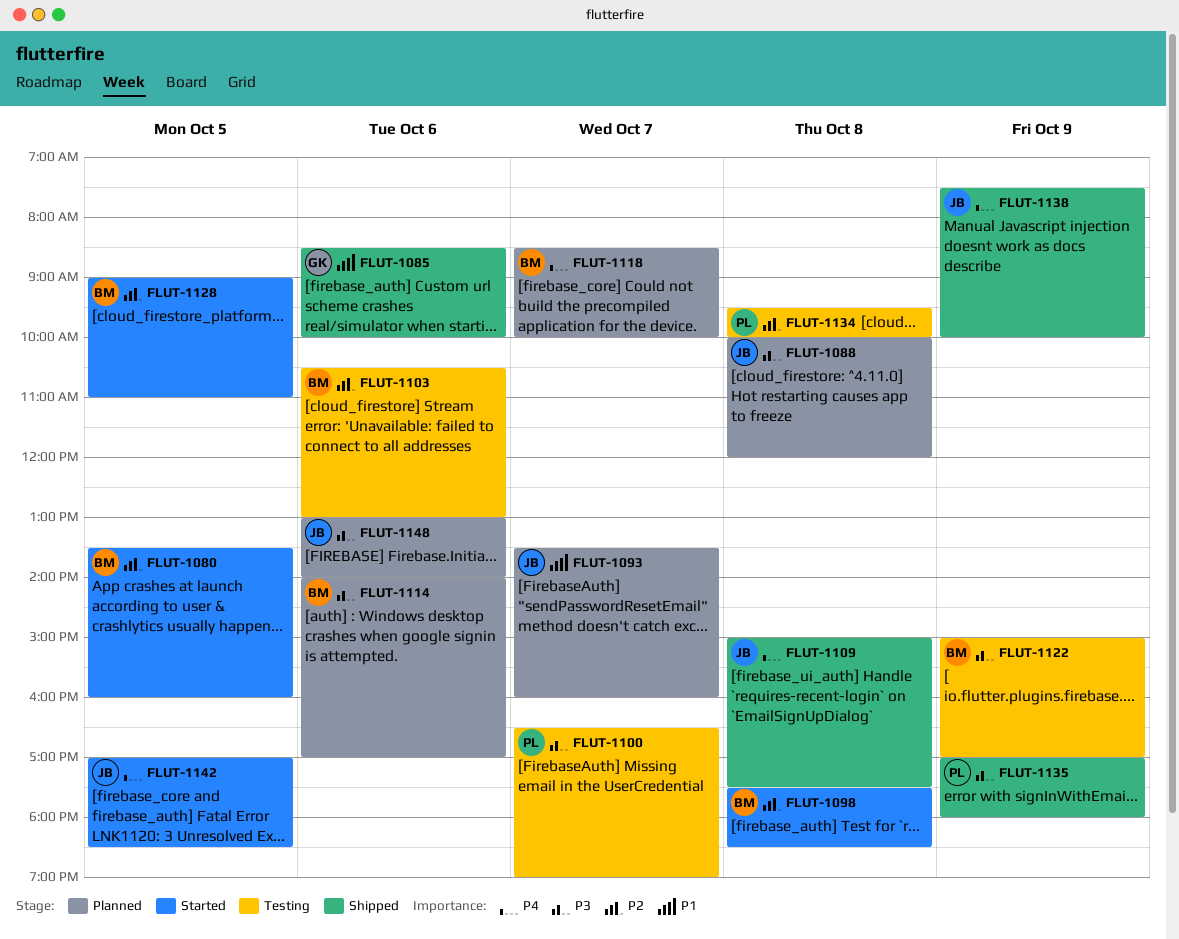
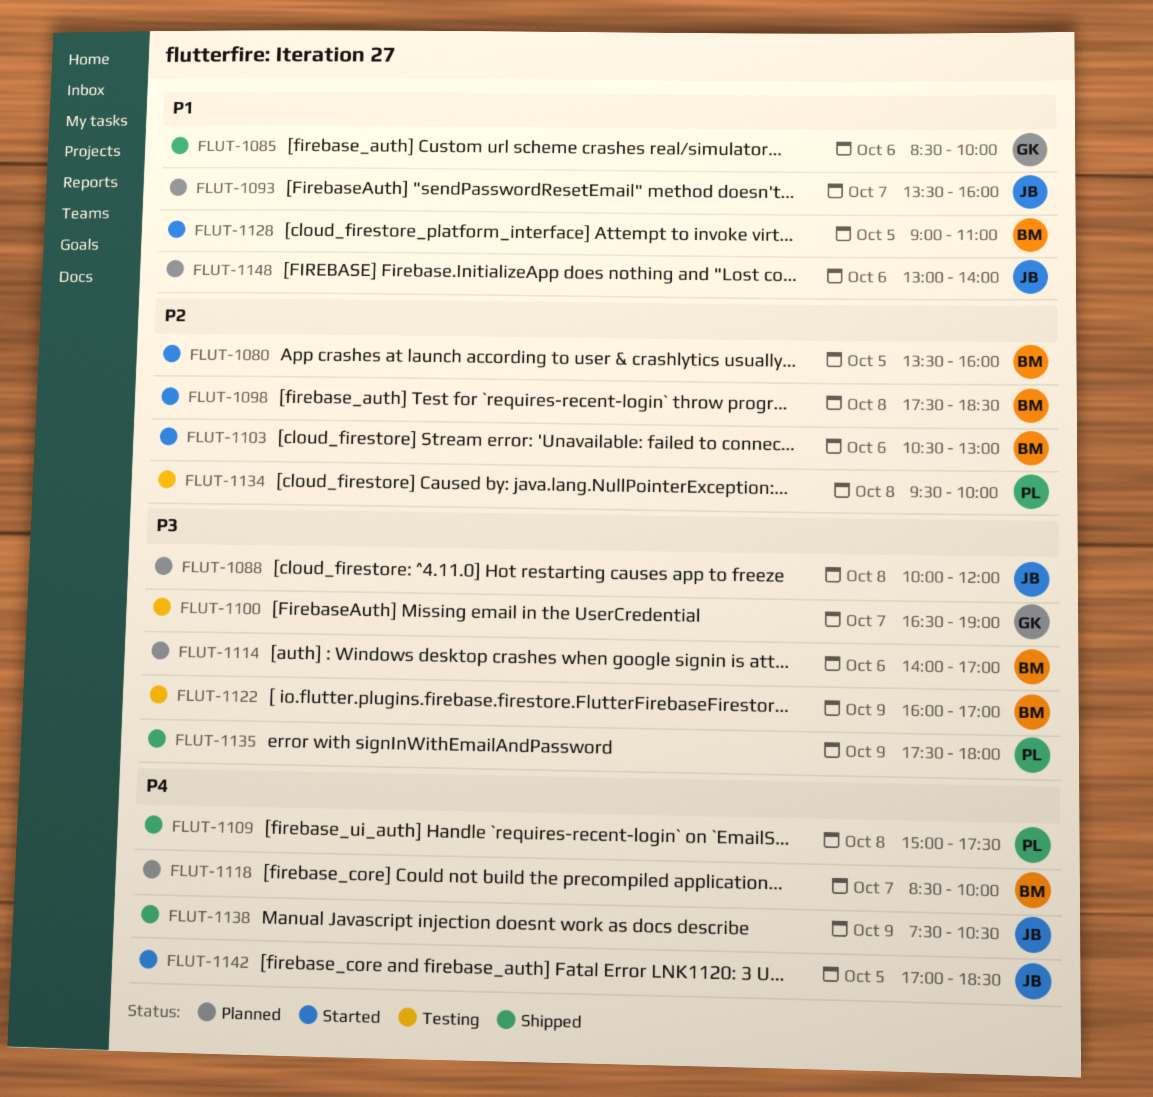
FLUT-1100, owner: PL -> GK
FLUT-1103, status: Testing -> Started
FLUT-1109, owner: JB -> PL
FLUT-1122, begins: 15:00 -> 16:00
FLUT-1128, priority: P2 -> P1
FLUT-1135, begins: 17:00 -> 17:30
FLUT-1138, ends: 10:00 -> 10:30
FLUT-1148, priority: P3 -> P1

